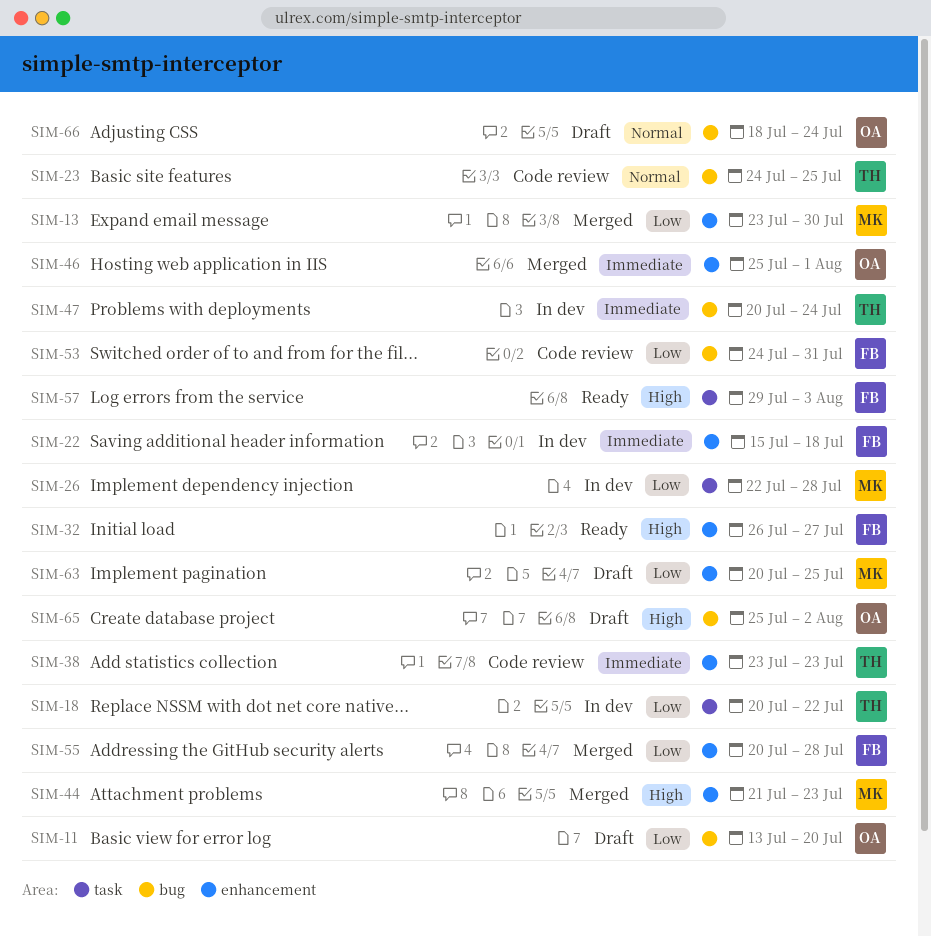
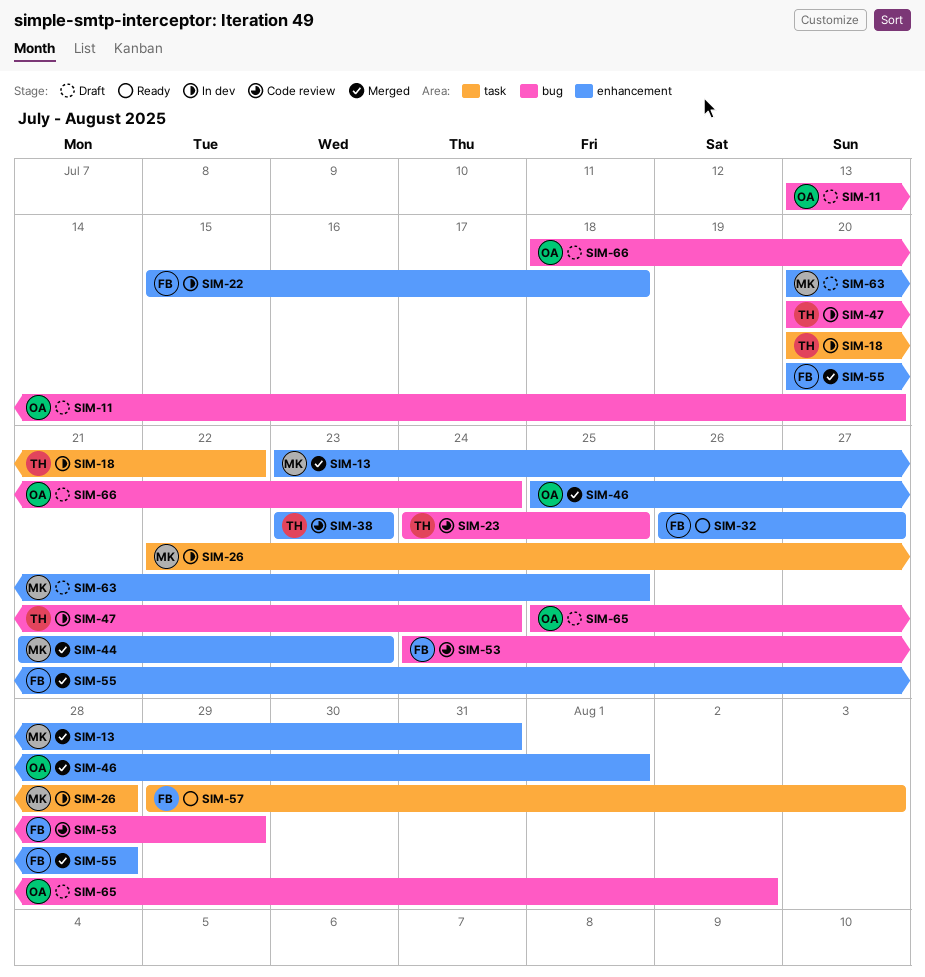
SIM-13, due: Jul 30 -> Jul 31
SIM-53, due: Jul 31 -> Jul 29

